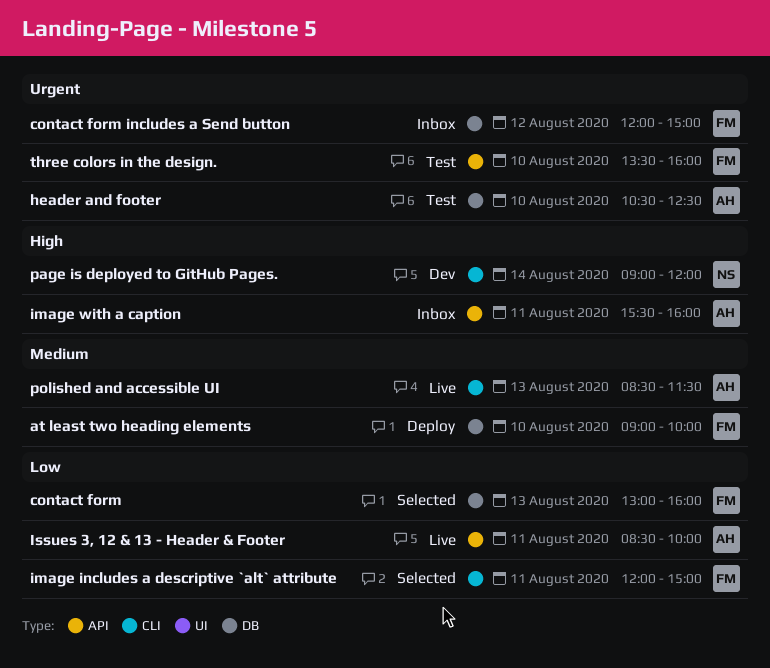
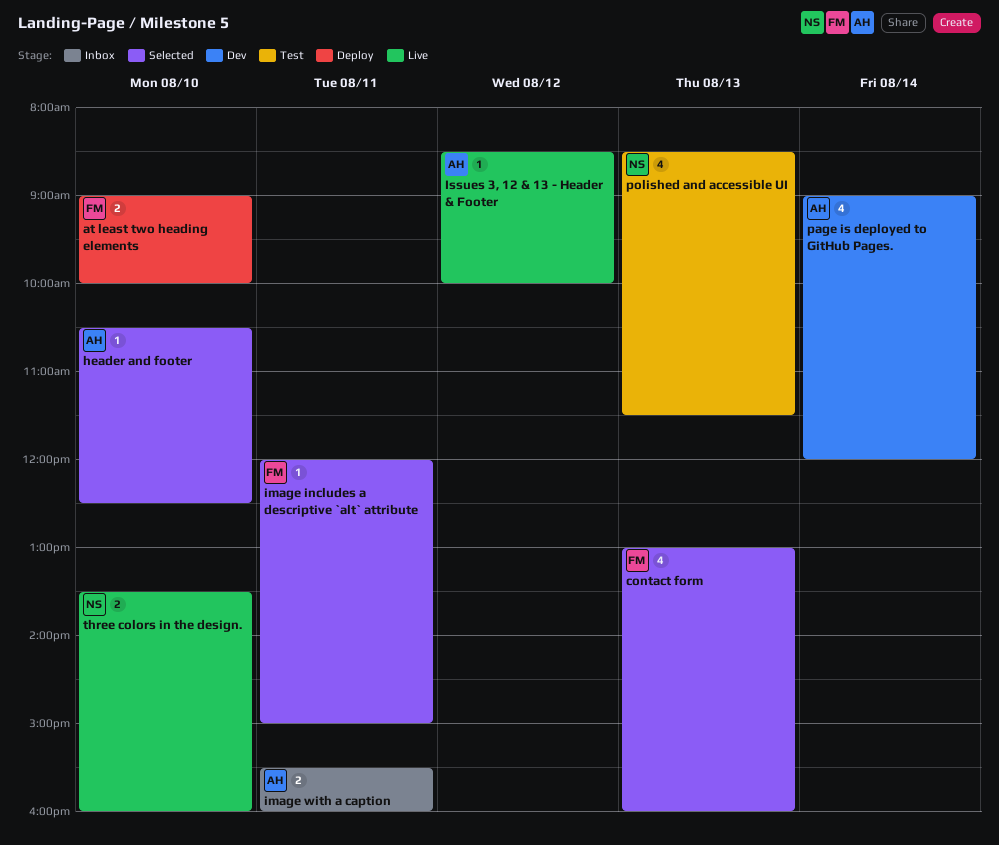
contact form includes a Send button: present -> none
header and footer, status: Test -> Selected
Issues 3, 12 & 13 - Header & Footer, day: Aug 11 -> Aug 12
page is deployed to GitHub Pages., owner: NS -> AH
polished and accessible UI, status: Live -> Test
polished and accessible UI, owner: AH -> NS
three colors in the design., status: Test -> Live
three colors in the design., owner: FM -> NS

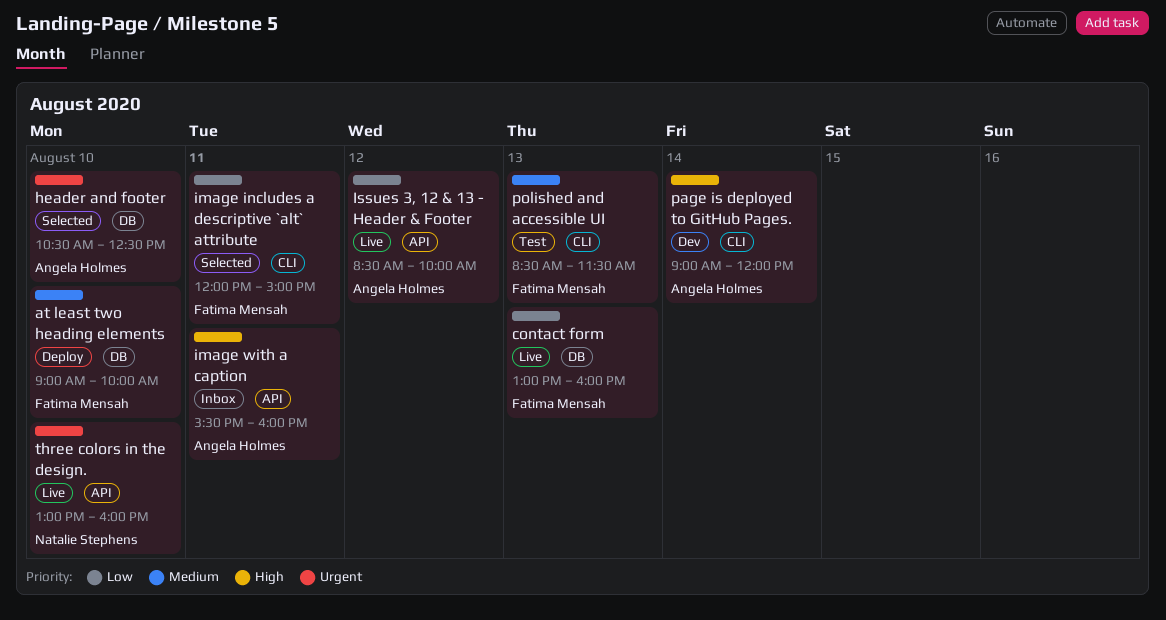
contact form, status: Selected -> Live
polished and accessible UI, owner: Natalie Stephens -> Fatima Mensah
three colors in the design., begins: 13:30 -> 13:00

